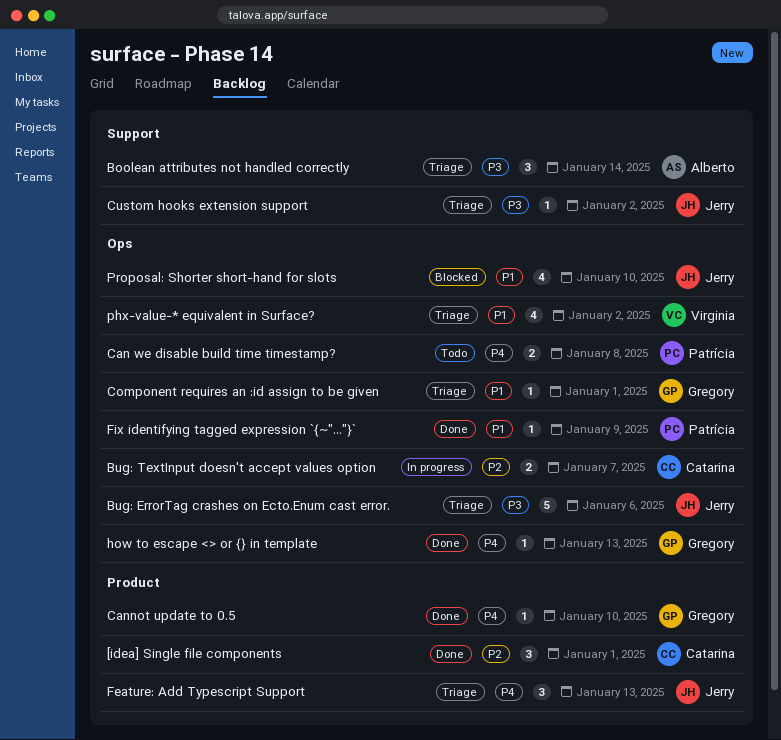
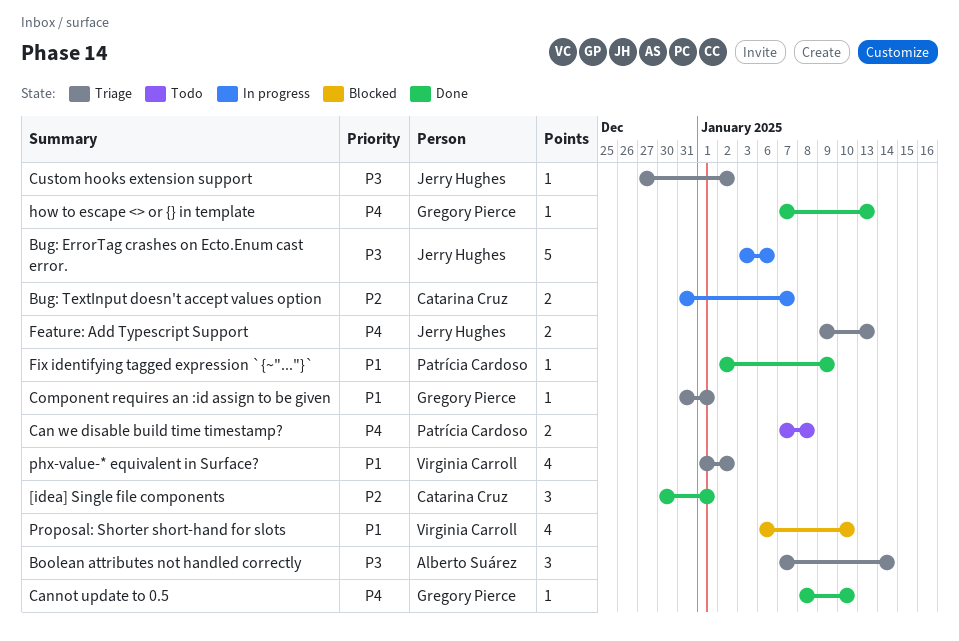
Bug: ErrorTag crashes on Ecto.Enum cast error., status: Triage -> In progress
Feature: Add Typescript Support, estimate: 3 -> 2
Proposal: Shorter short-hand for slots, owner: Jerry Hughes -> Virginia Carroll

